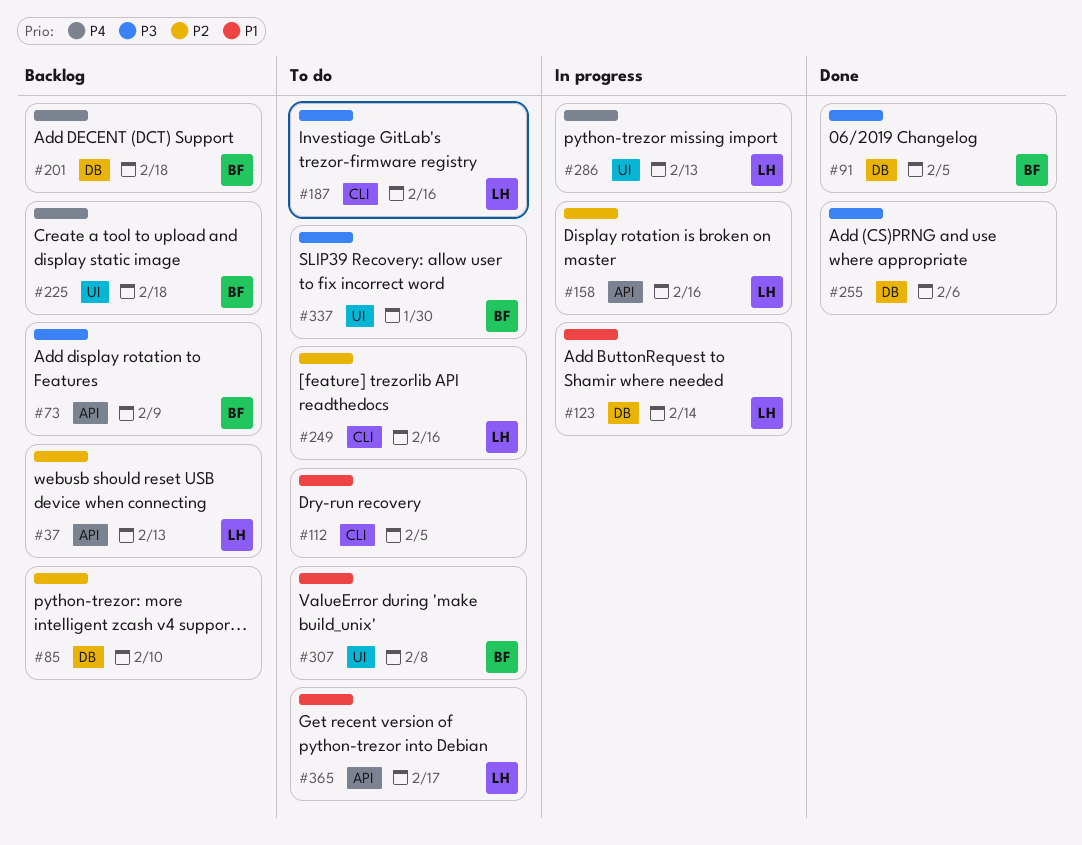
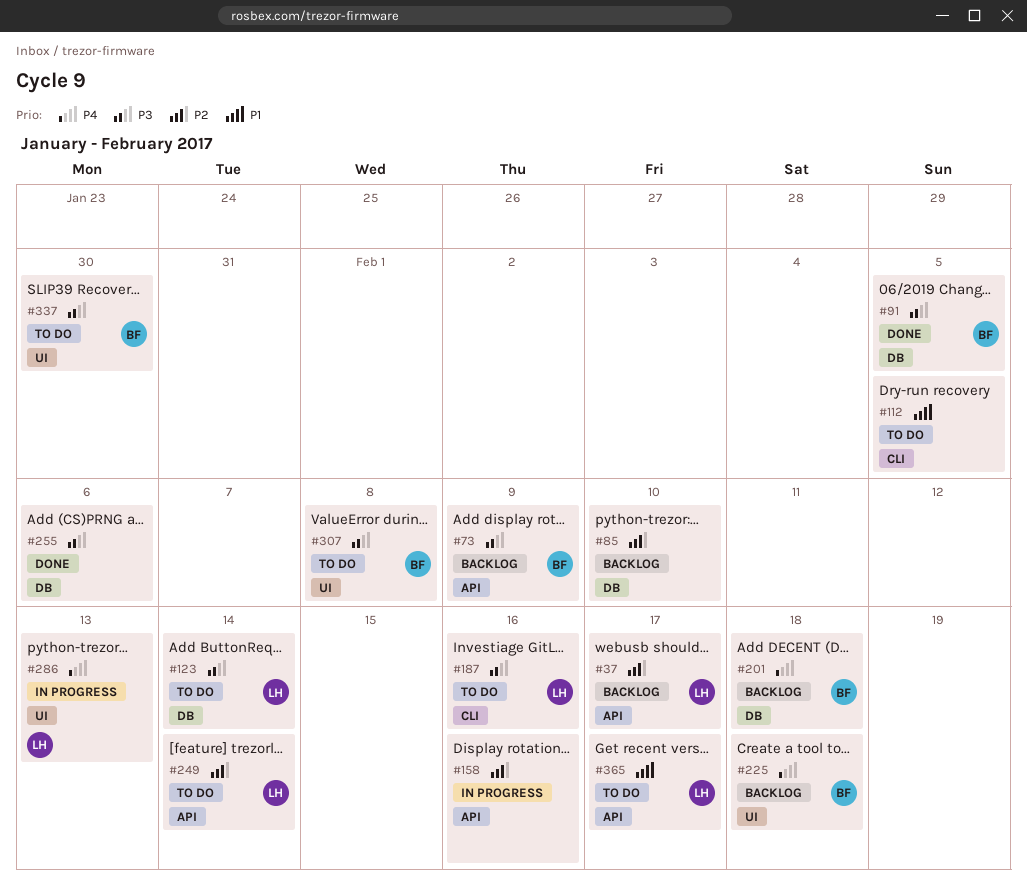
#37, due: Feb 13 -> Feb 17
#123, status: In progress -> To do
#123, priority: P1 -> P3
#158, owner: LH -> none
#249, label: CLI -> API
#249, due: Feb 16 -> Feb 14
#307, priority: P1 -> P3

